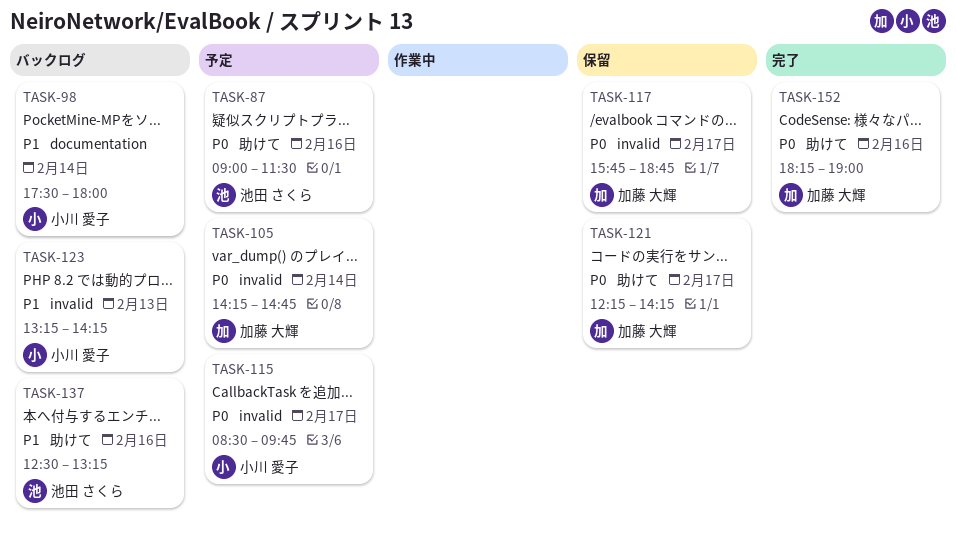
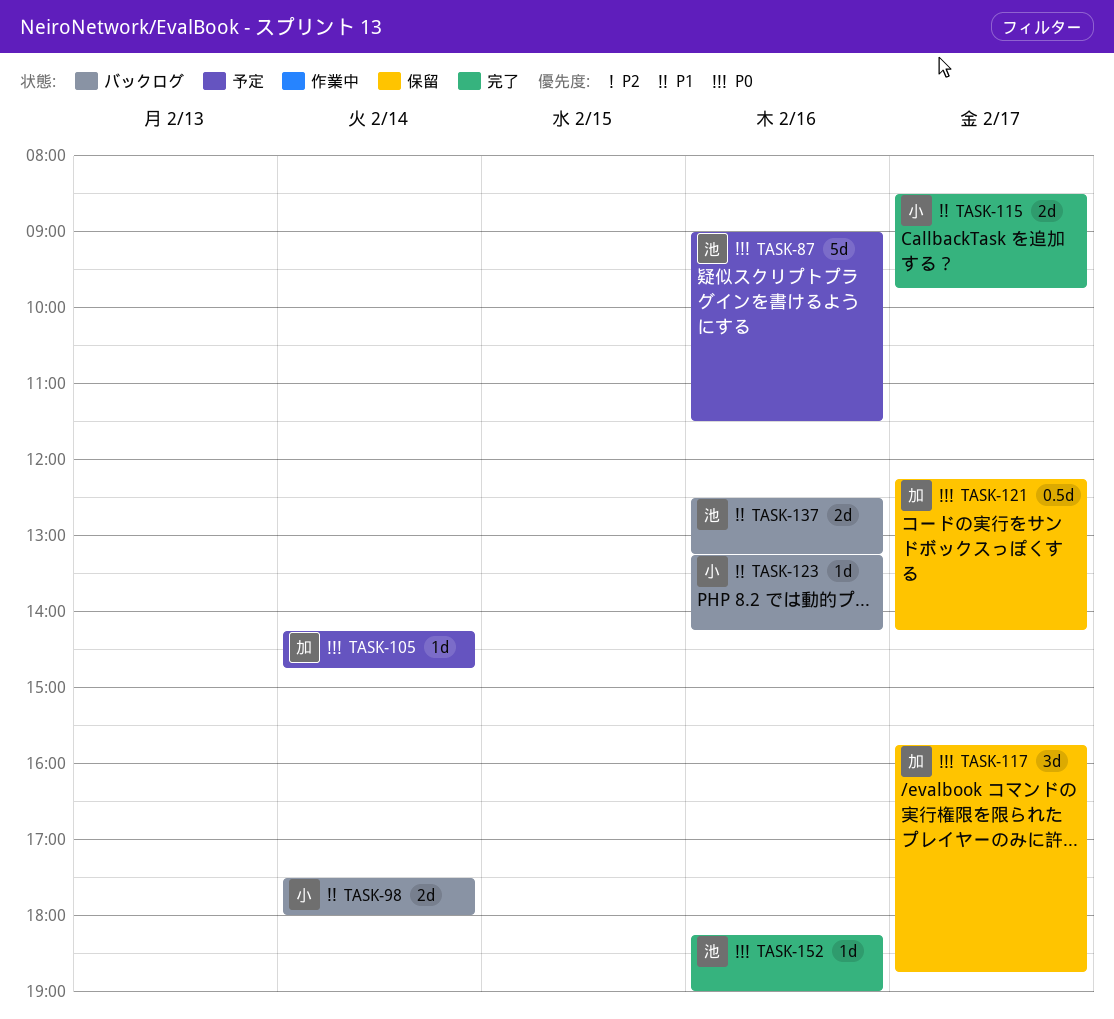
TASK-115, status: 予定 -> 完了
TASK-115, priority: P0 -> P1
TASK-123, day: Feb 13 -> Feb 16
TASK-152, owner: 加藤 大輝 -> 池田 さくら

